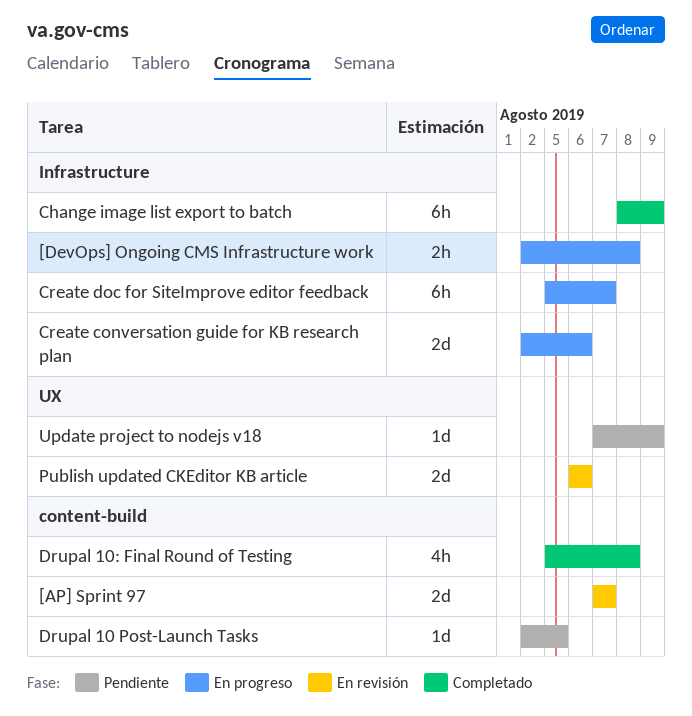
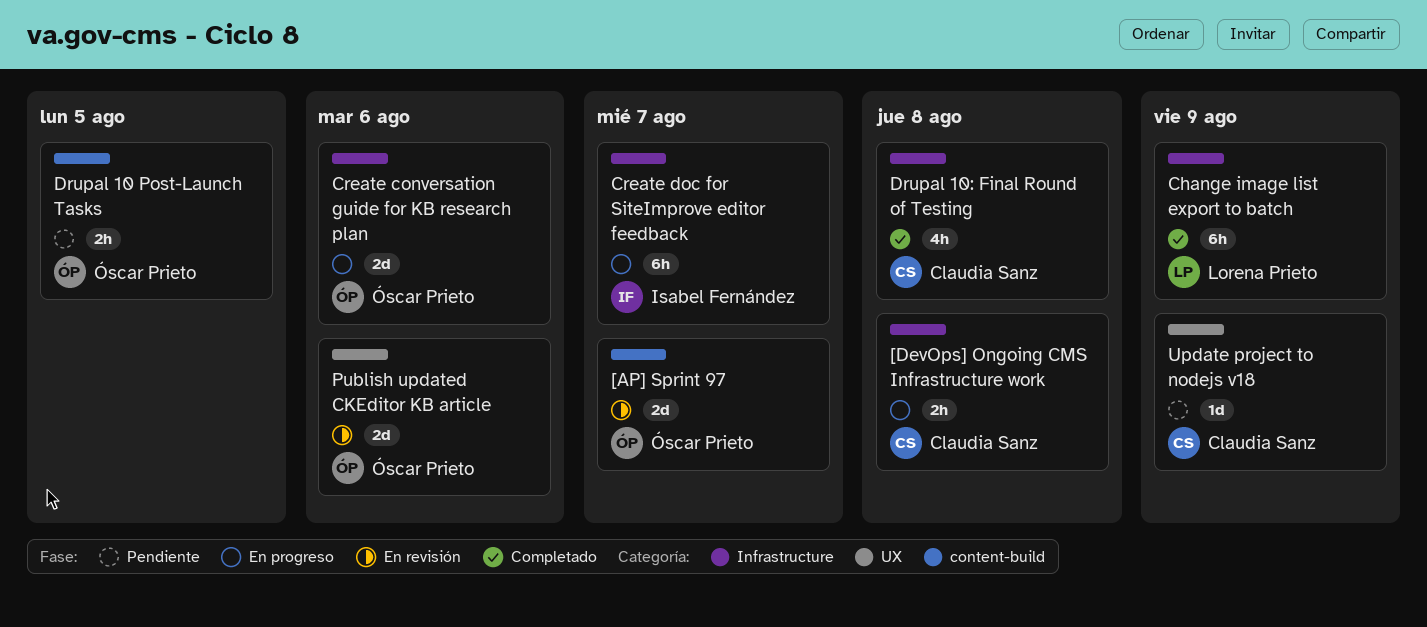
Drupal 10 Post-Launch Tasks, estimate: 1d -> 2h
Drupal 10: Final Round of Testing, label: content-build -> Infrastructure

